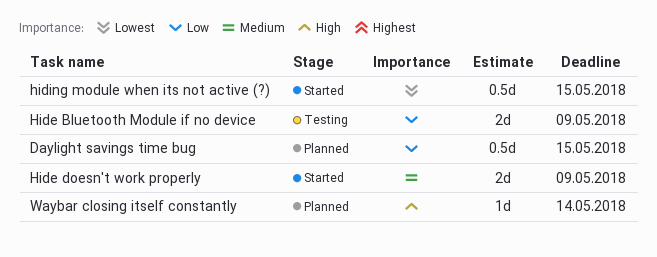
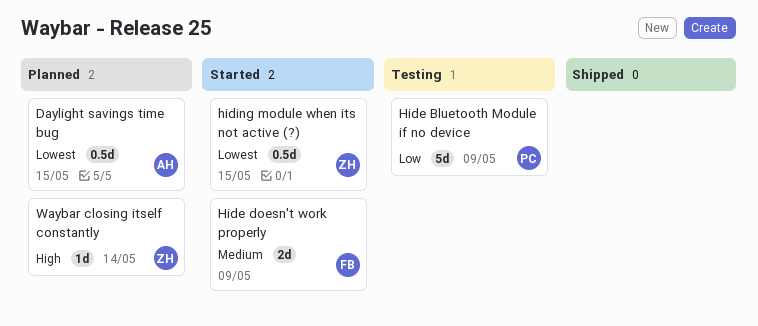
Daylight savings time bug, priority: Low -> Lowest
Hide Bluetooth Module if no device, estimate: 2d -> 5d

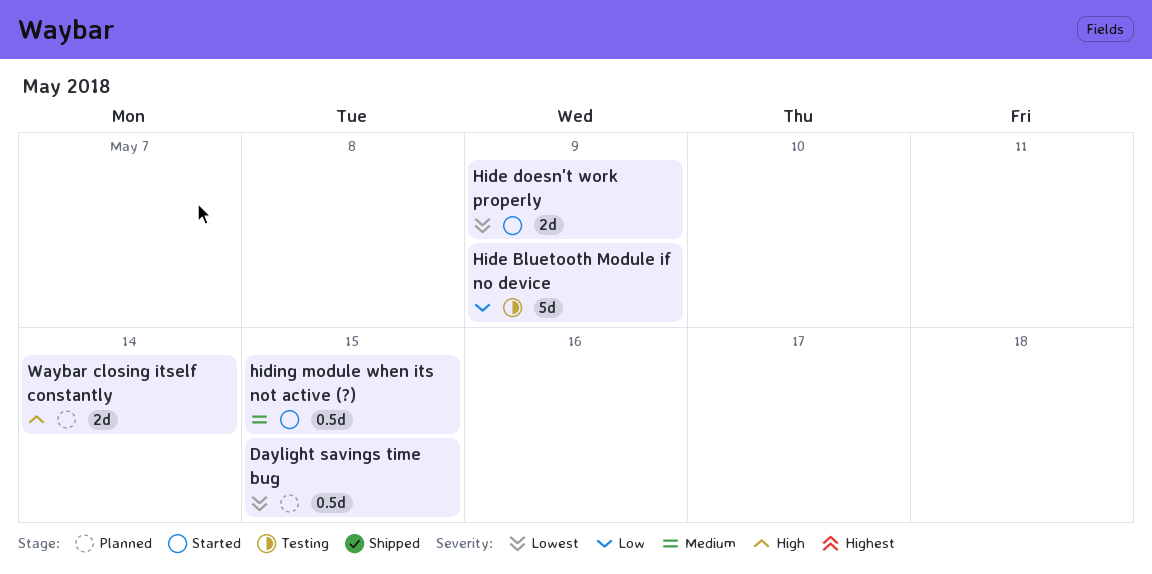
Hide doesn't work properly, priority: Medium -> Lowest
hiding module when its not active (?), priority: Lowest -> Medium
Waybar closing itself constantly, estimate: 1d -> 2d

